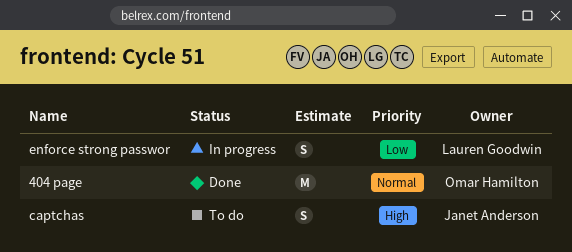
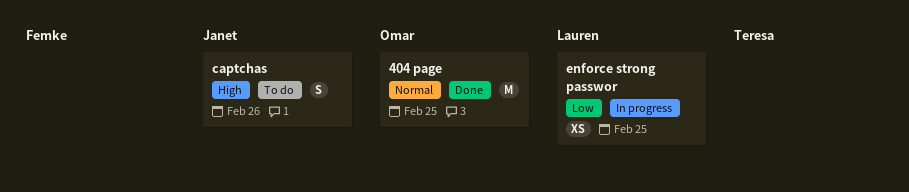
enforce strong passwor, estimate: S -> XS

